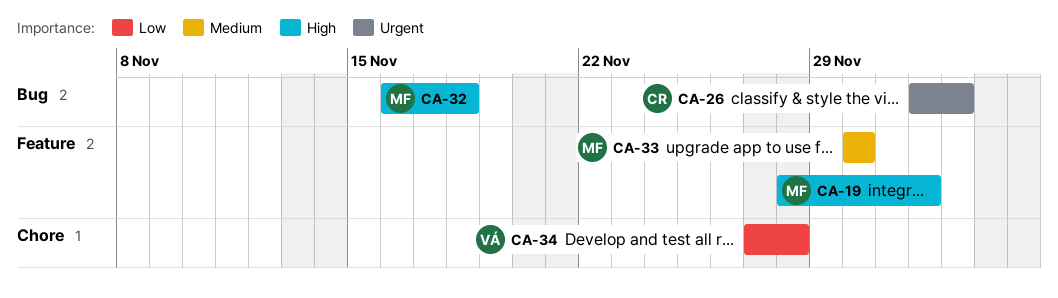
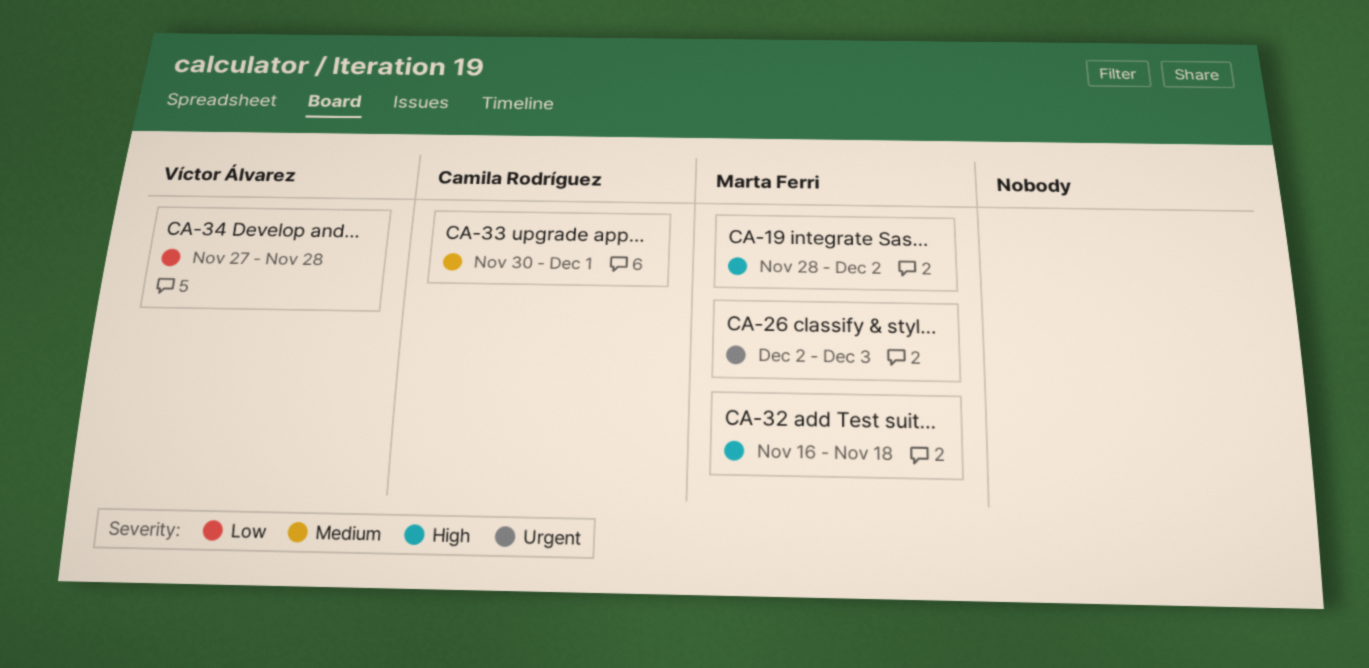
CA-26, owner: Camila Rodríguez -> Marta Ferri
CA-33, owner: Marta Ferri -> Camila Rodríguez
CA-33, due: Nov 30 -> Dec 1

